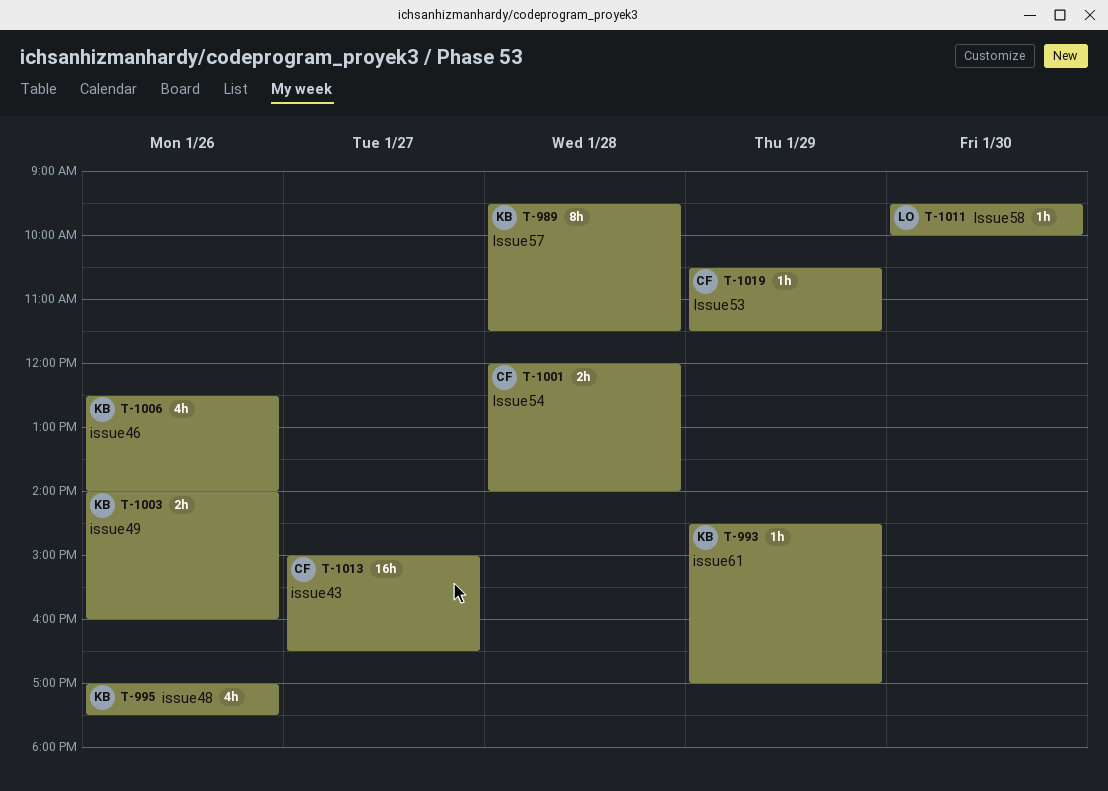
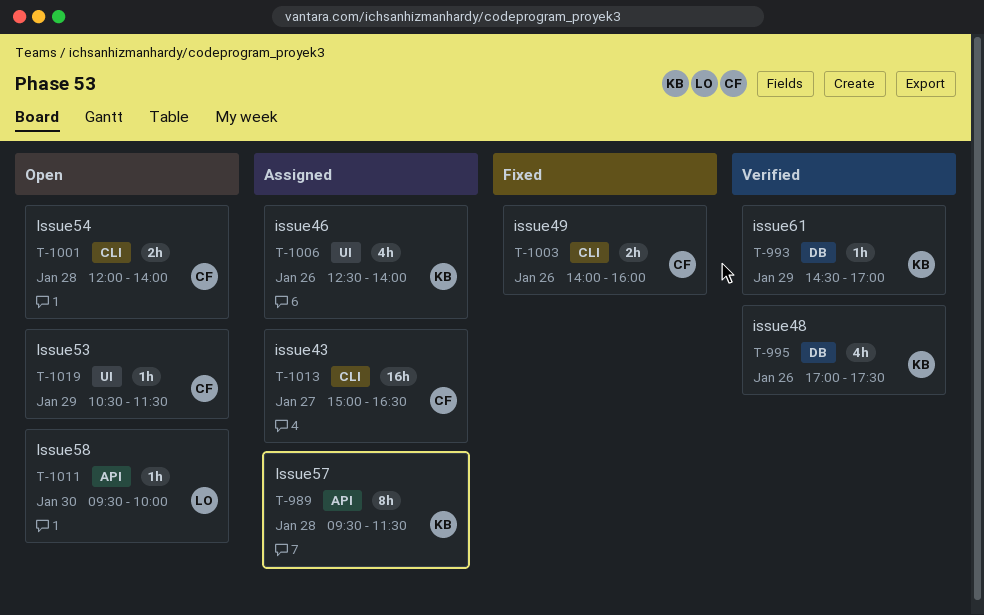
T-1003, owner: KB -> CF

